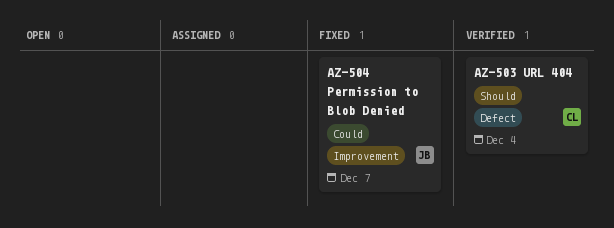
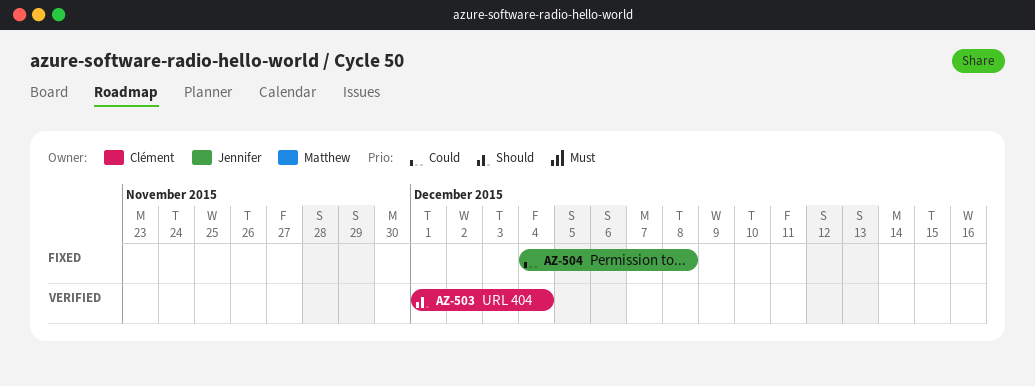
AZ-504, due: Dec 7 -> Dec 8

